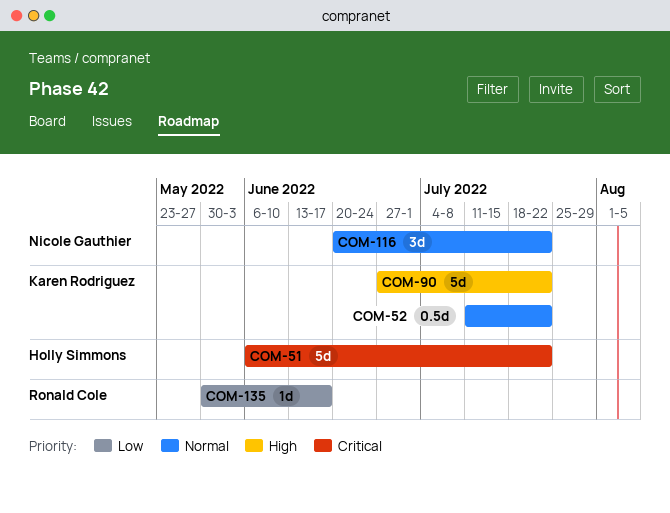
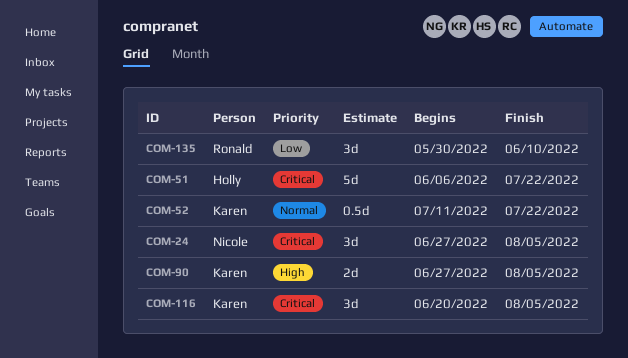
COM-24: none -> present
COM-90, estimate: 5d -> 2d
COM-90, due: Jul 22 -> Aug 5
COM-116, owner: Nicole Gauthier -> Karen Rodriguez
COM-116, priority: Normal -> Critical
COM-116, due: Jul 22 -> Aug 5
COM-135, estimate: 1d -> 3d
COM-135, due: Jun 17 -> Jun 10

